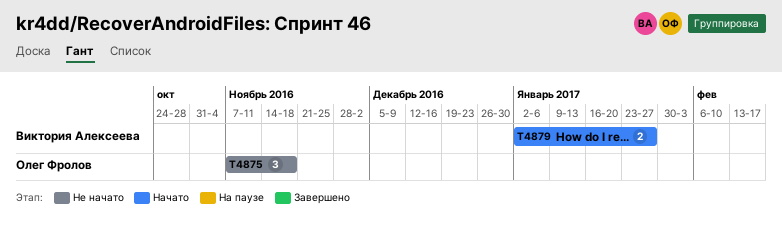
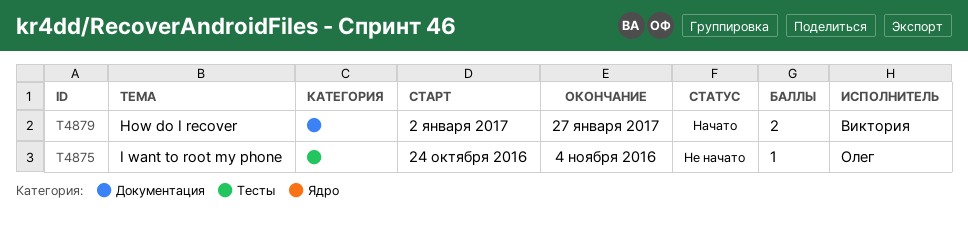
T4875, estimate: 3 -> 1
T4875, start: Nov 7 -> Oct 24
T4875, due: Nov 18 -> Nov 4

